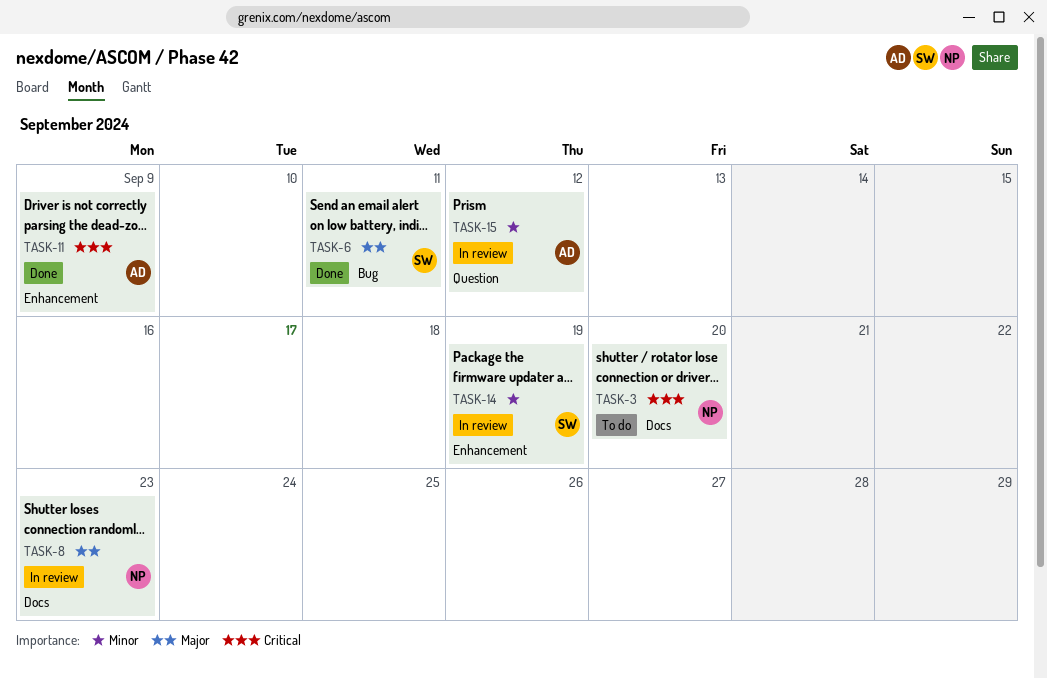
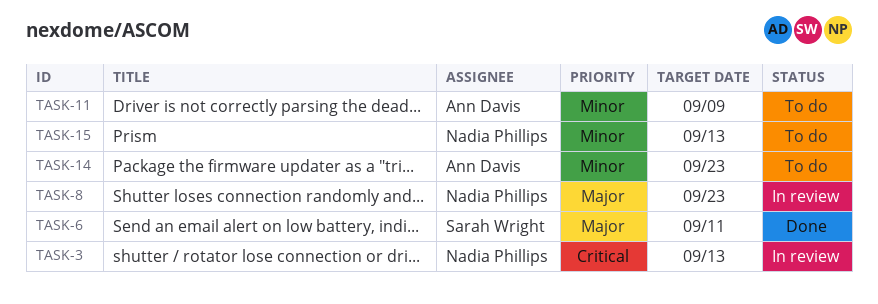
TASK-3, status: To do -> In review
TASK-3, due: Sep 20 -> Sep 13
TASK-11, status: Done -> To do
TASK-11, priority: Critical -> Minor
TASK-14, status: In review -> To do
TASK-14, owner: Sarah Wright -> Ann Davis
TASK-14, due: Sep 19 -> Sep 23
TASK-15, status: In review -> To do
TASK-15, owner: Ann Davis -> Nadia Phillips
TASK-15, due: Sep 12 -> Sep 13

